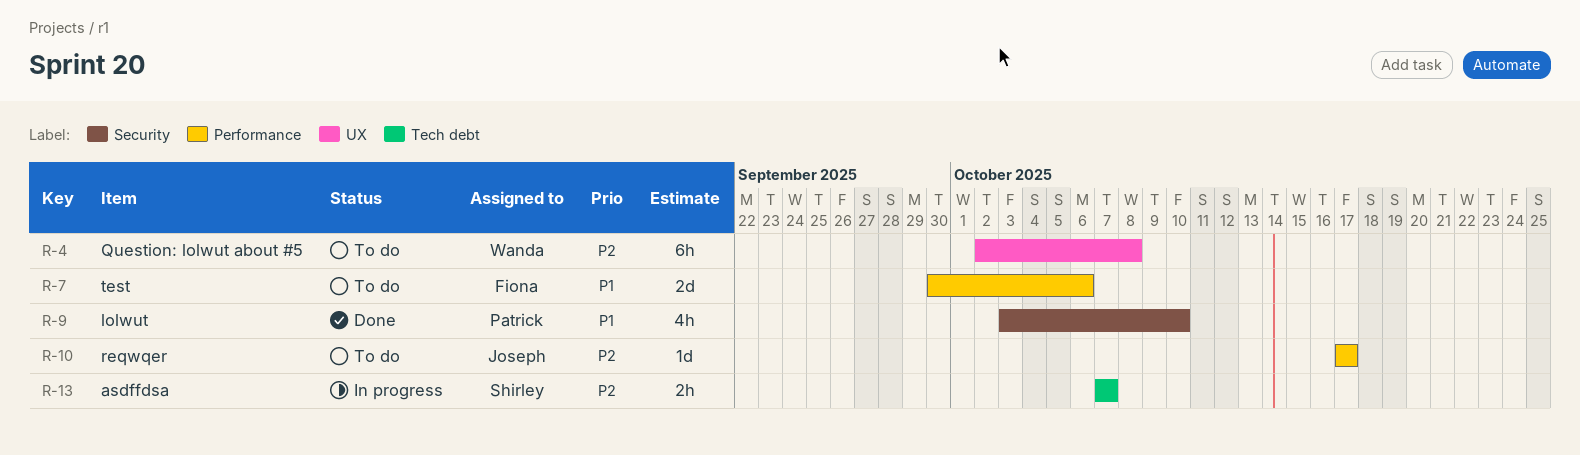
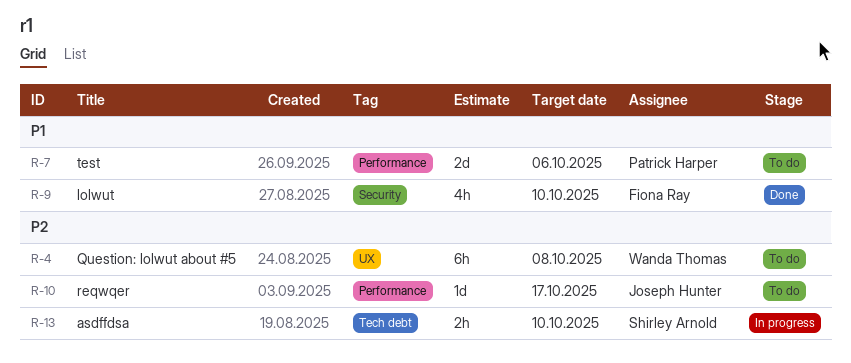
R-7, owner: Fiona Ray -> Patrick Harper
R-9, owner: Patrick Harper -> Fiona Ray
R-13, due: Oct 7 -> Oct 10

